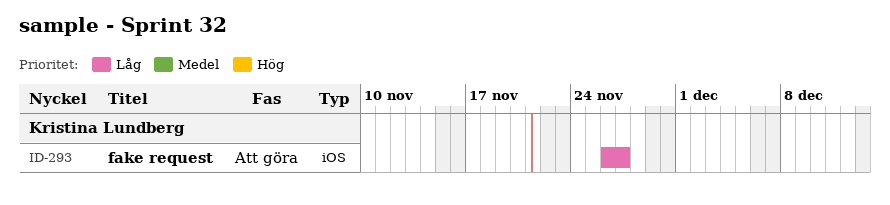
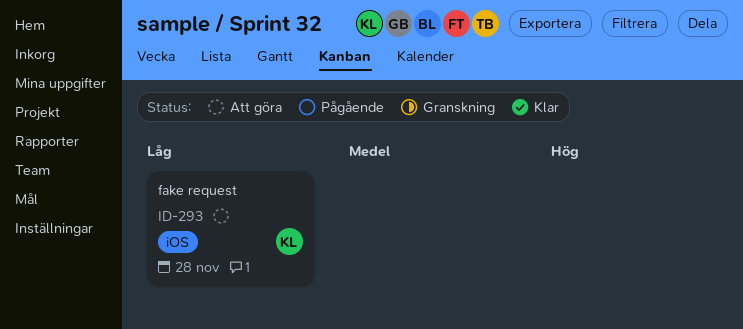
ID-293, due: Nov 27 -> Nov 28

